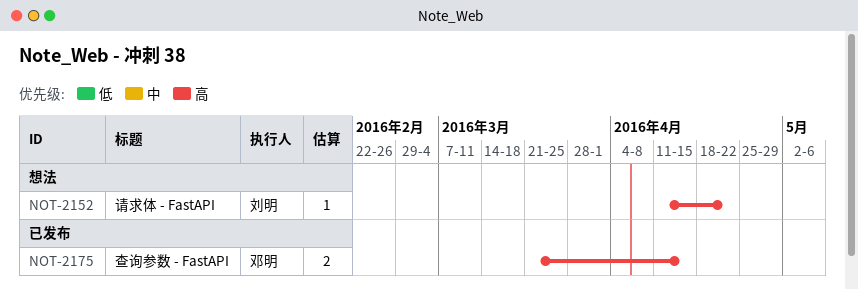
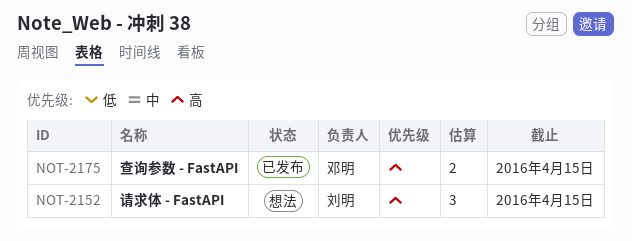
NOT-2152, estimate: 1 -> 3
NOT-2152, due: Apr 22 -> Apr 15

